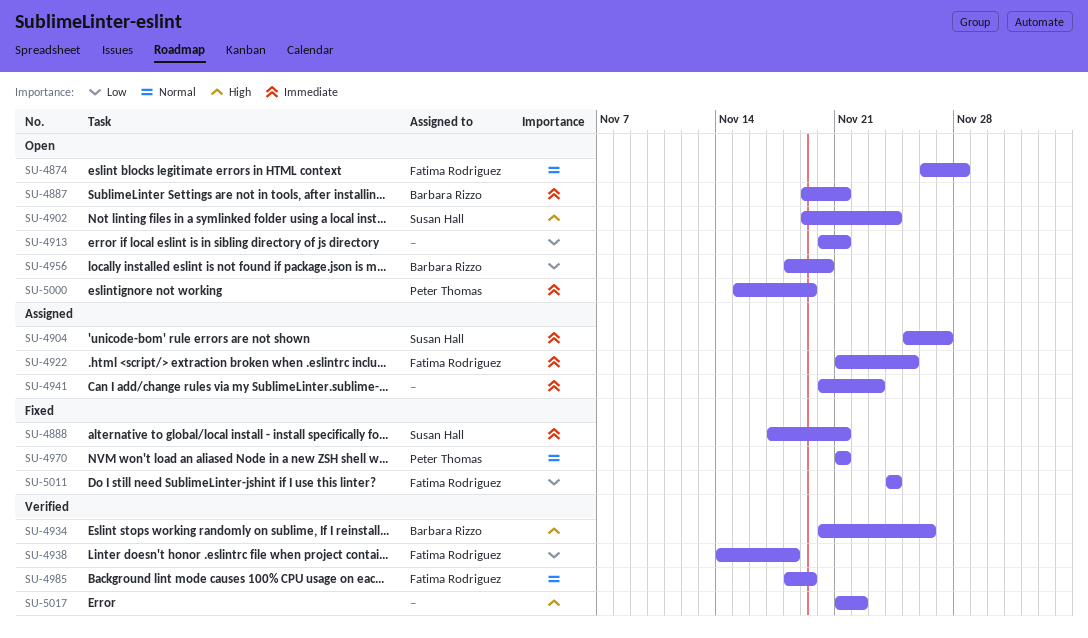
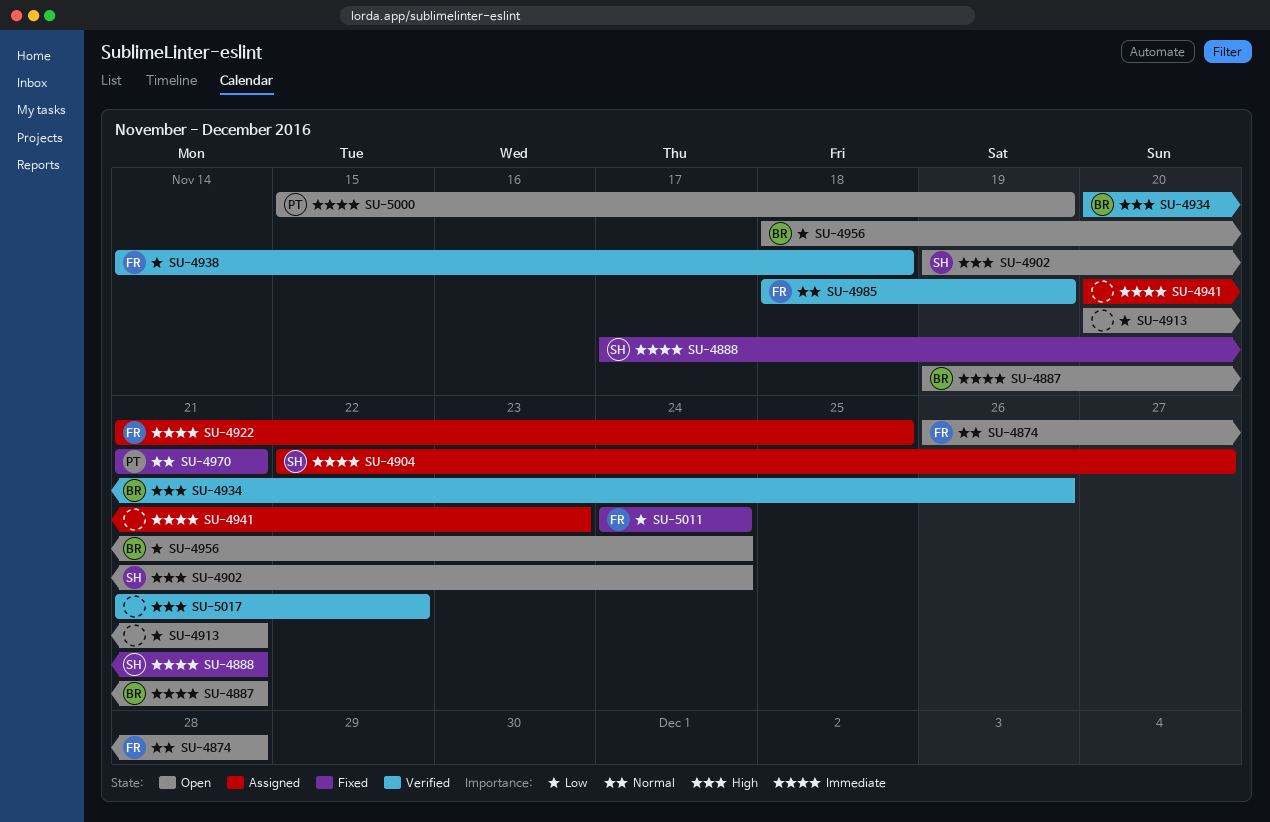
SU-4904, start: Nov 25 -> Nov 22
SU-4956, due: Nov 20 -> Nov 24

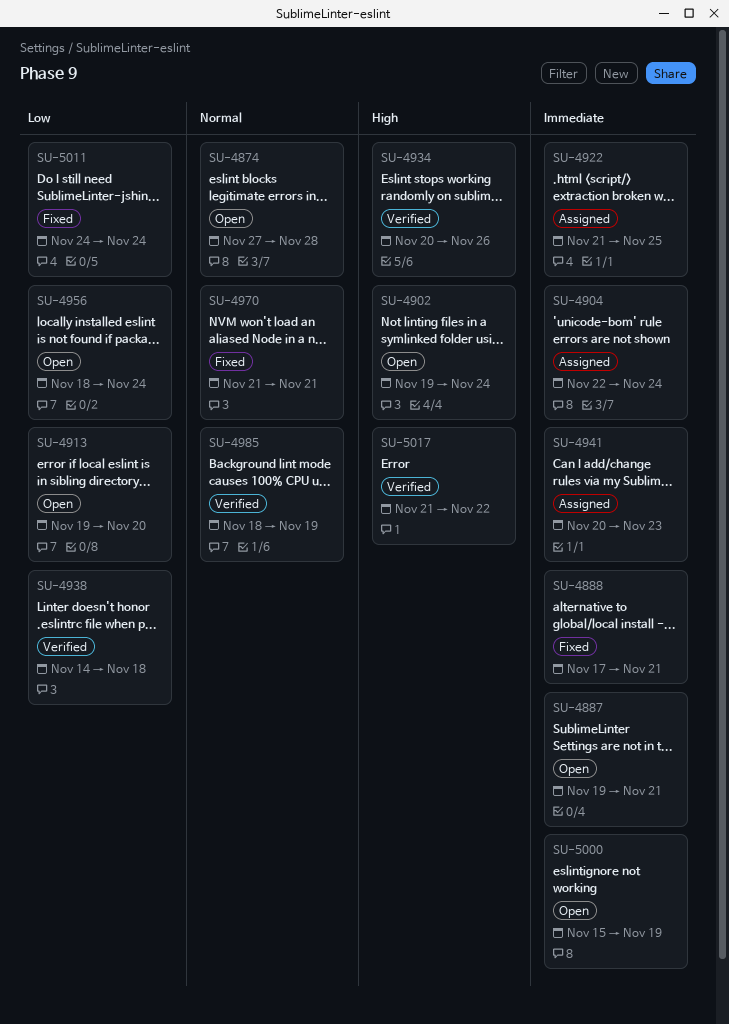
SU-4874, start: Nov 26 -> Nov 27
SU-4904, due: Nov 27 -> Nov 24
SU-4913, start: Nov 20 -> Nov 19
SU-4913, due: Nov 21 -> Nov 20

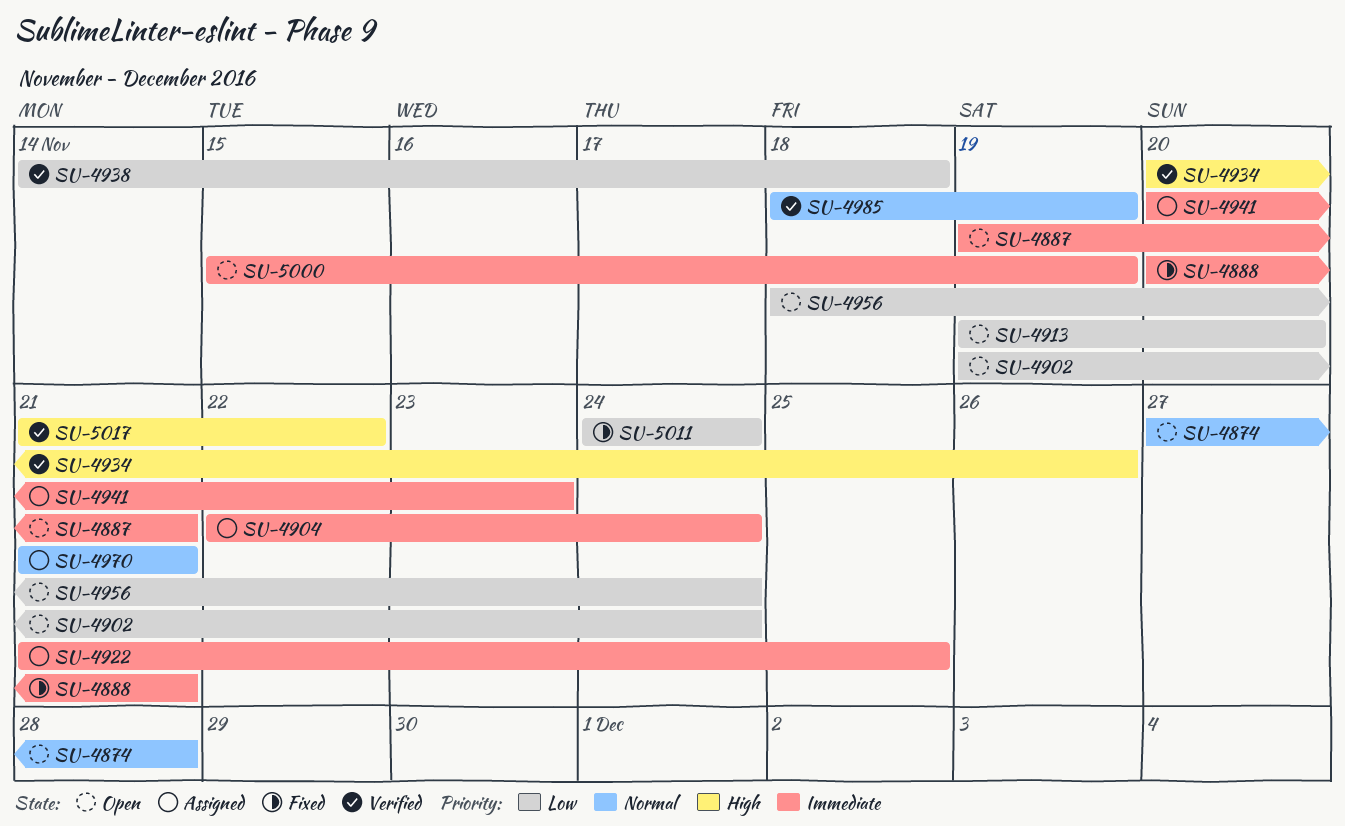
SU-4888, start: Nov 17 -> Nov 20
SU-4902, priority: High -> Low
SU-4970, status: Fixed -> Assigned

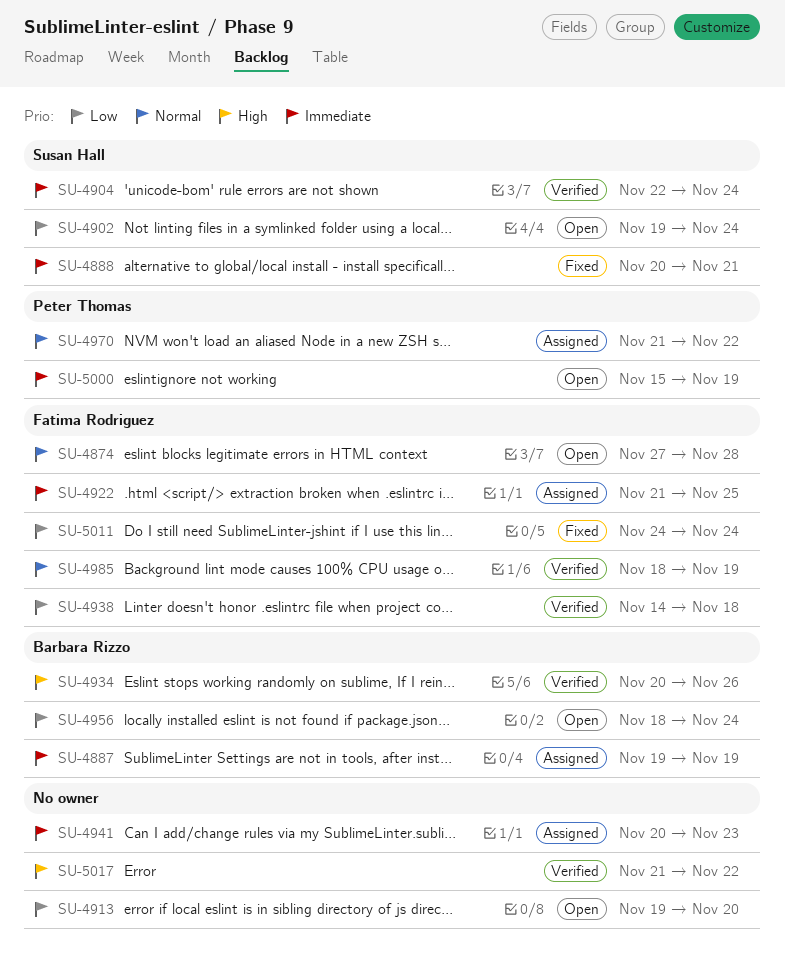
SU-4887, status: Open -> Assigned
SU-4887, due: Nov 21 -> Nov 19
SU-4904, status: Assigned -> Verified
SU-4970, due: Nov 21 -> Nov 22

